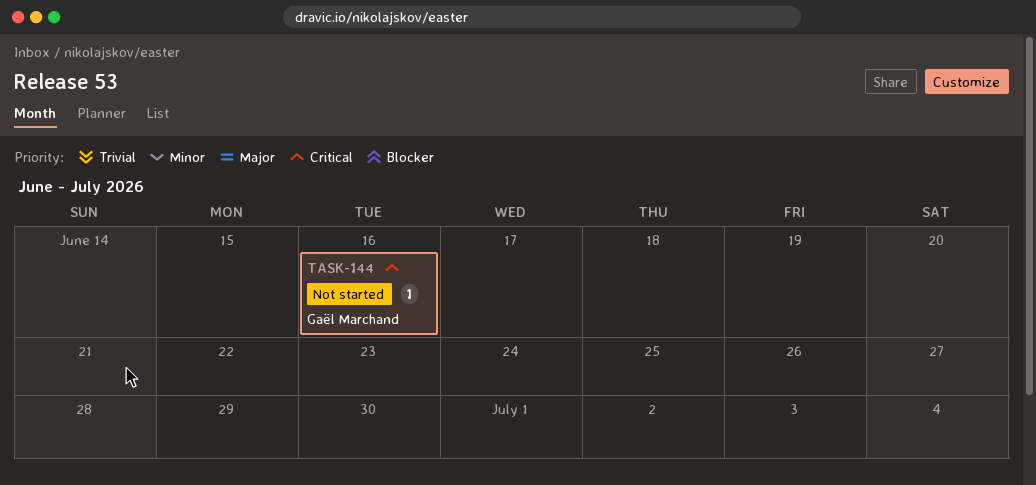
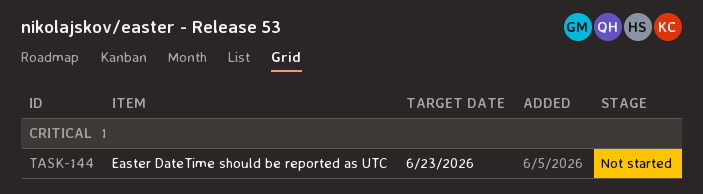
TASK-144, due: Jun 16 -> Jun 23

